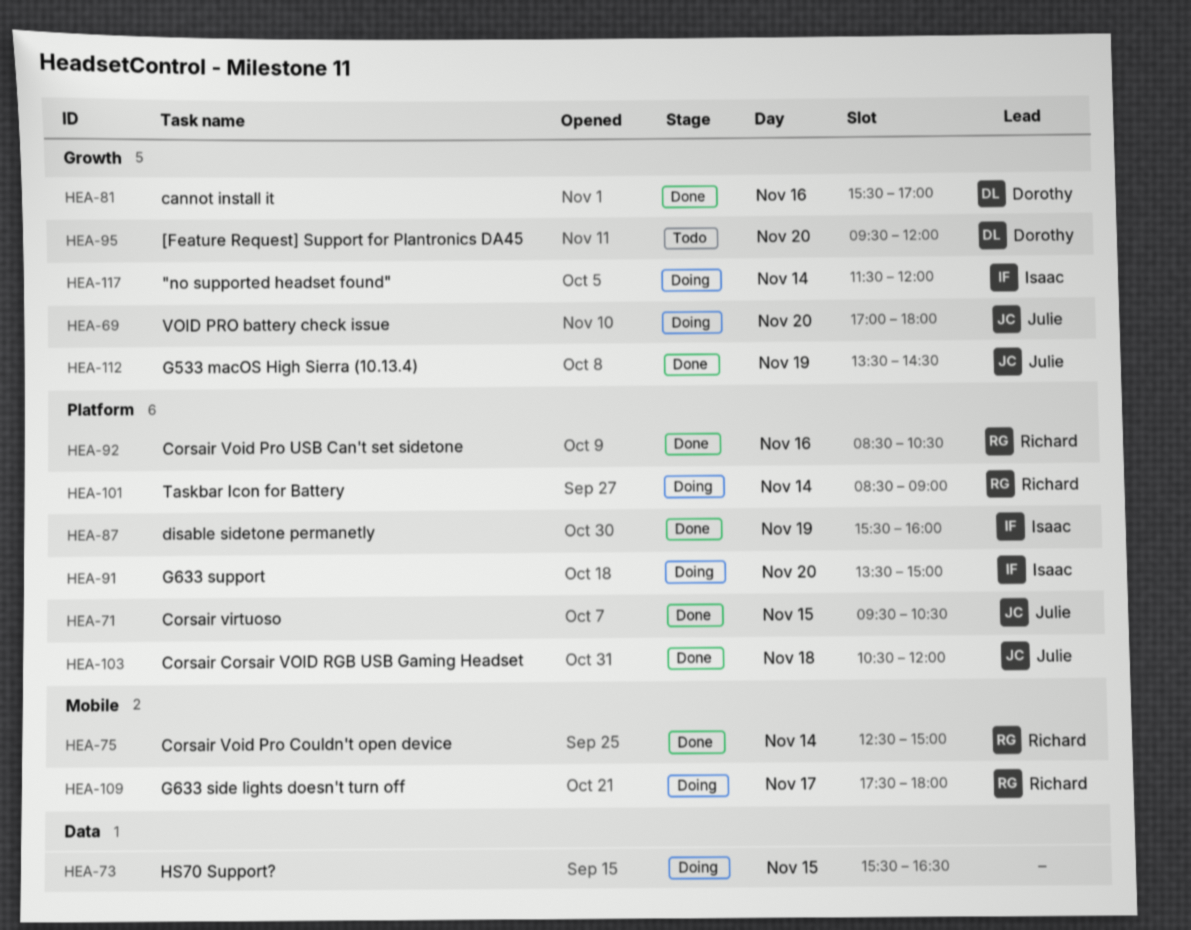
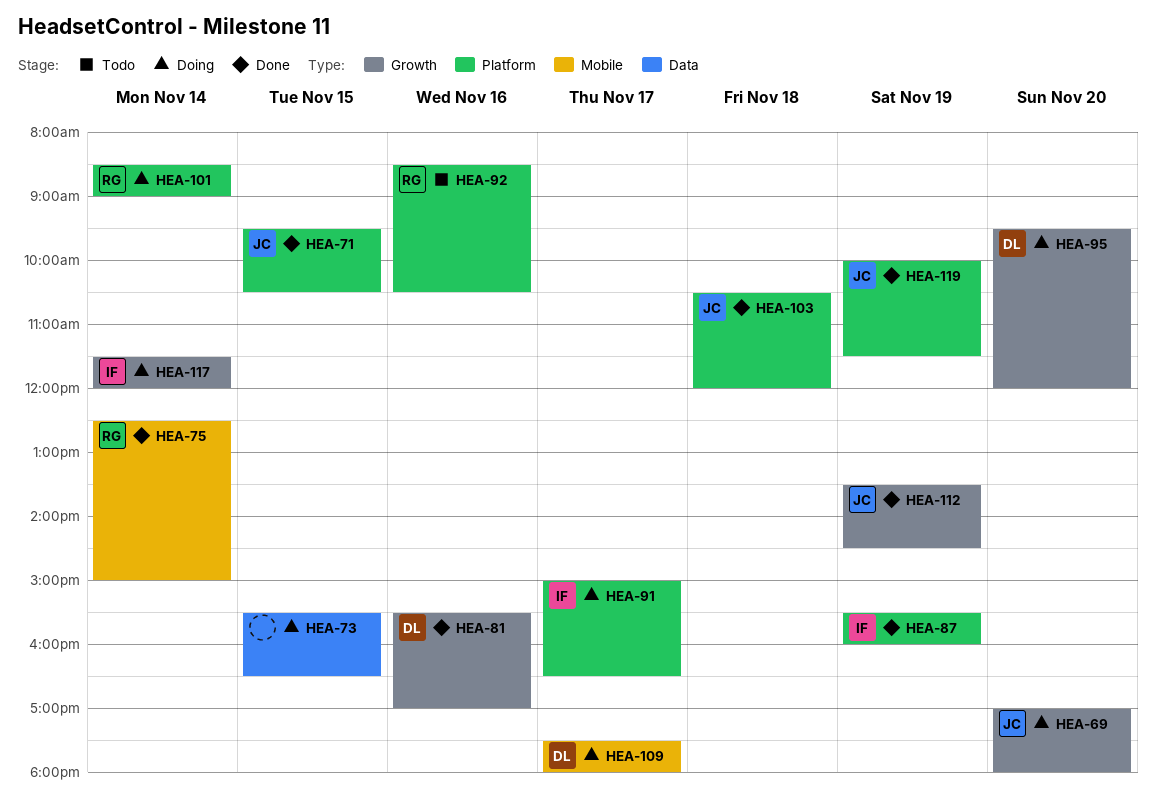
HEA-91, day: Nov 20 -> Nov 17
HEA-91, begins: 13:30 -> 15:00
HEA-91, ends: 15:00 -> 16:30
HEA-92, status: Done -> Todo
HEA-95, status: Todo -> Doing
HEA-109, owner: Richard -> Dorothy
HEA-119: none -> present

